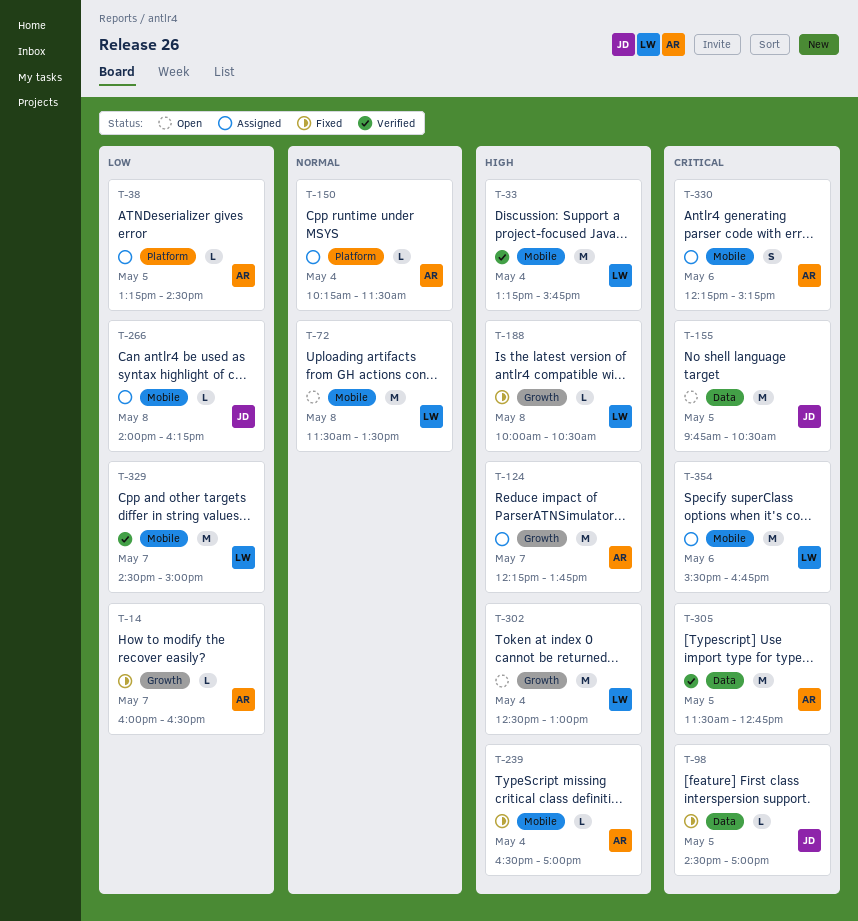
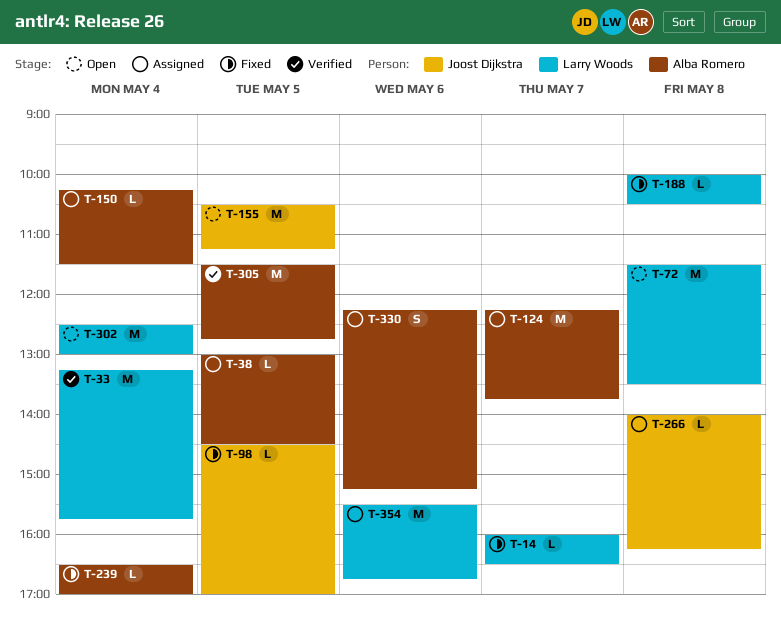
T-14, owner: Alba Romero -> Larry Woods
T-38, begins: 13:15 -> 13:00
T-155, begins: 09:45 -> 10:30
T-155, ends: 10:30 -> 11:15
T-329: present -> none

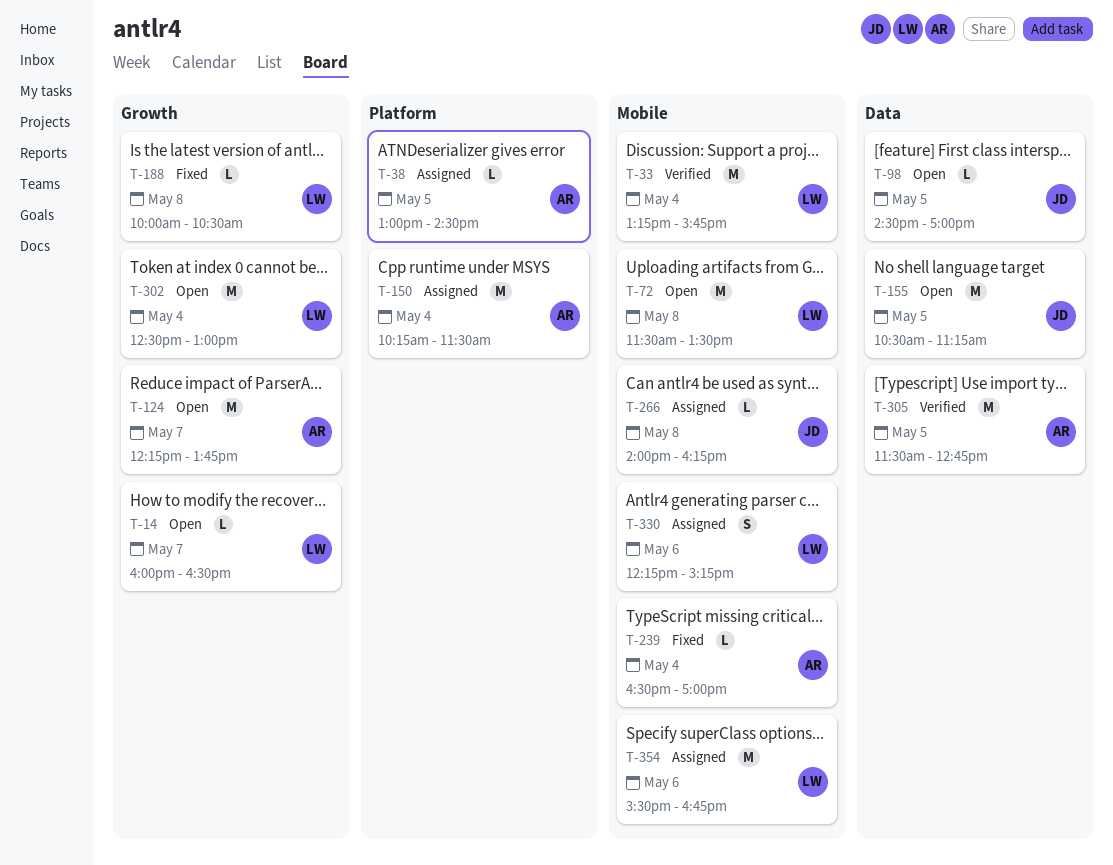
T-14, status: Fixed -> Open
T-98, status: Fixed -> Open
T-124, status: Assigned -> Open
T-150, estimate: L -> M
T-330, owner: Alba Romero -> Larry Woods

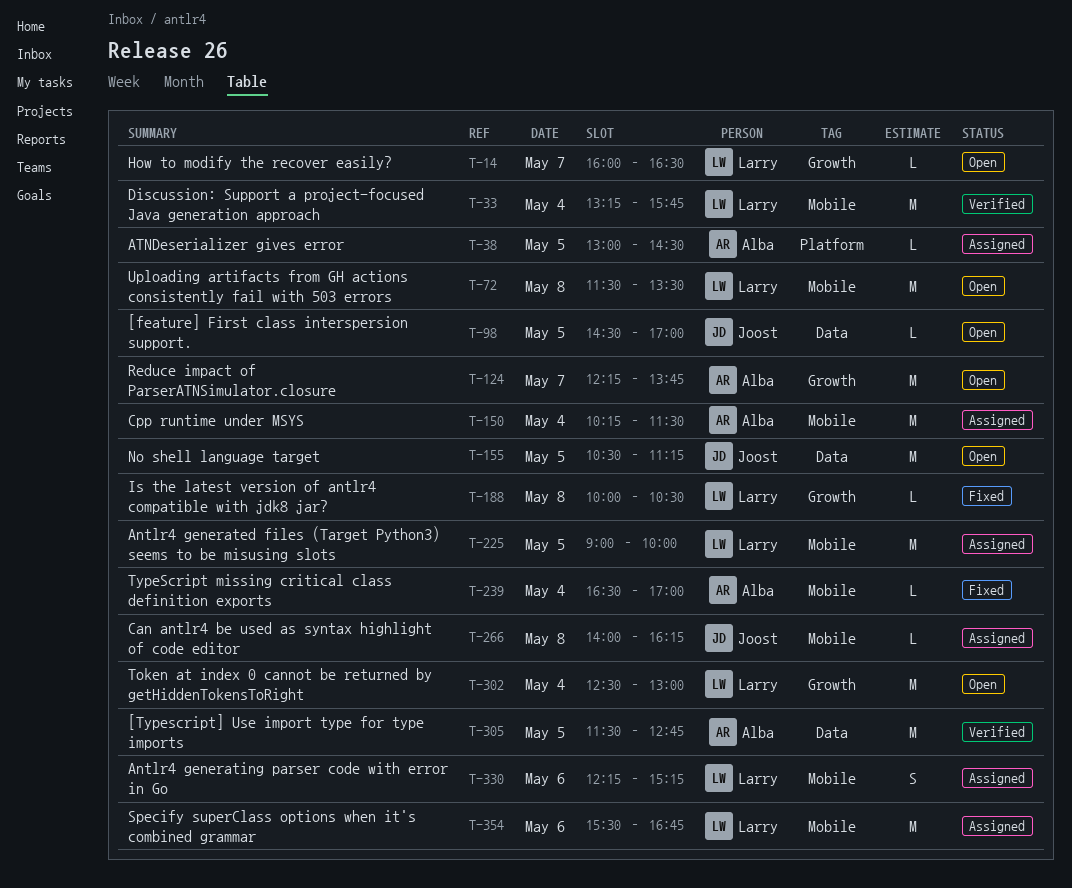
T-150, label: Platform -> Mobile
T-225: none -> present

